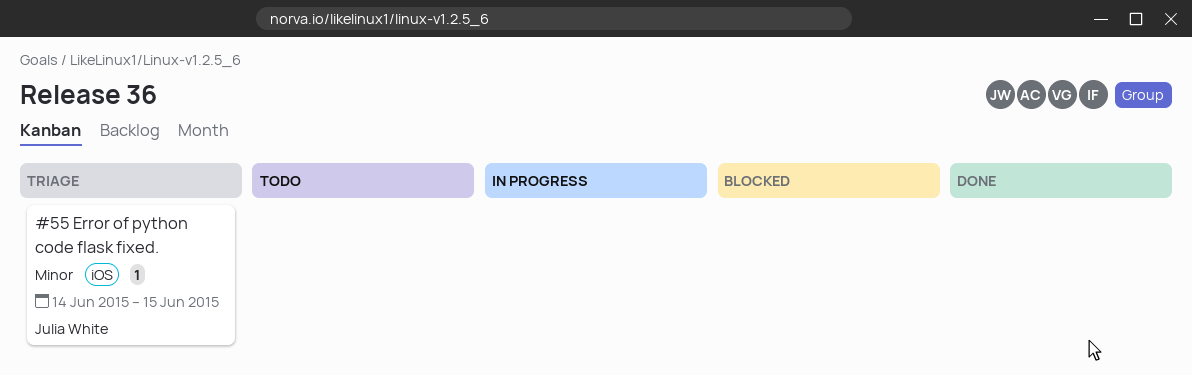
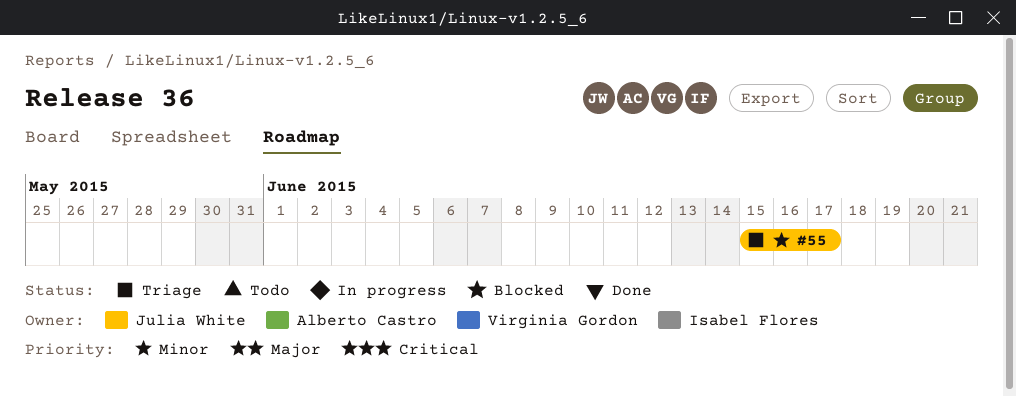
#55, start: Jun 14 -> Jun 15
#55, due: Jun 15 -> Jun 17

